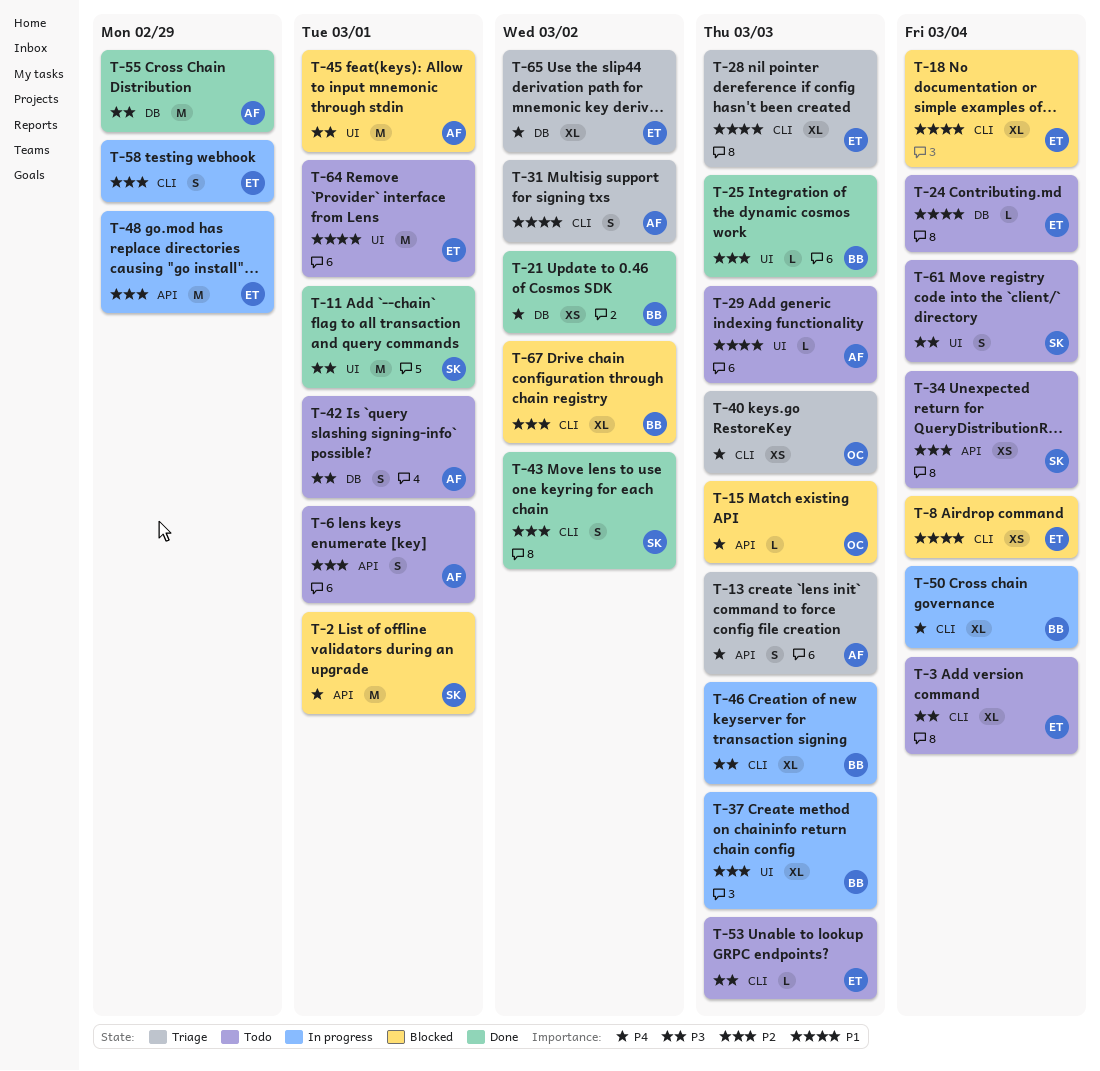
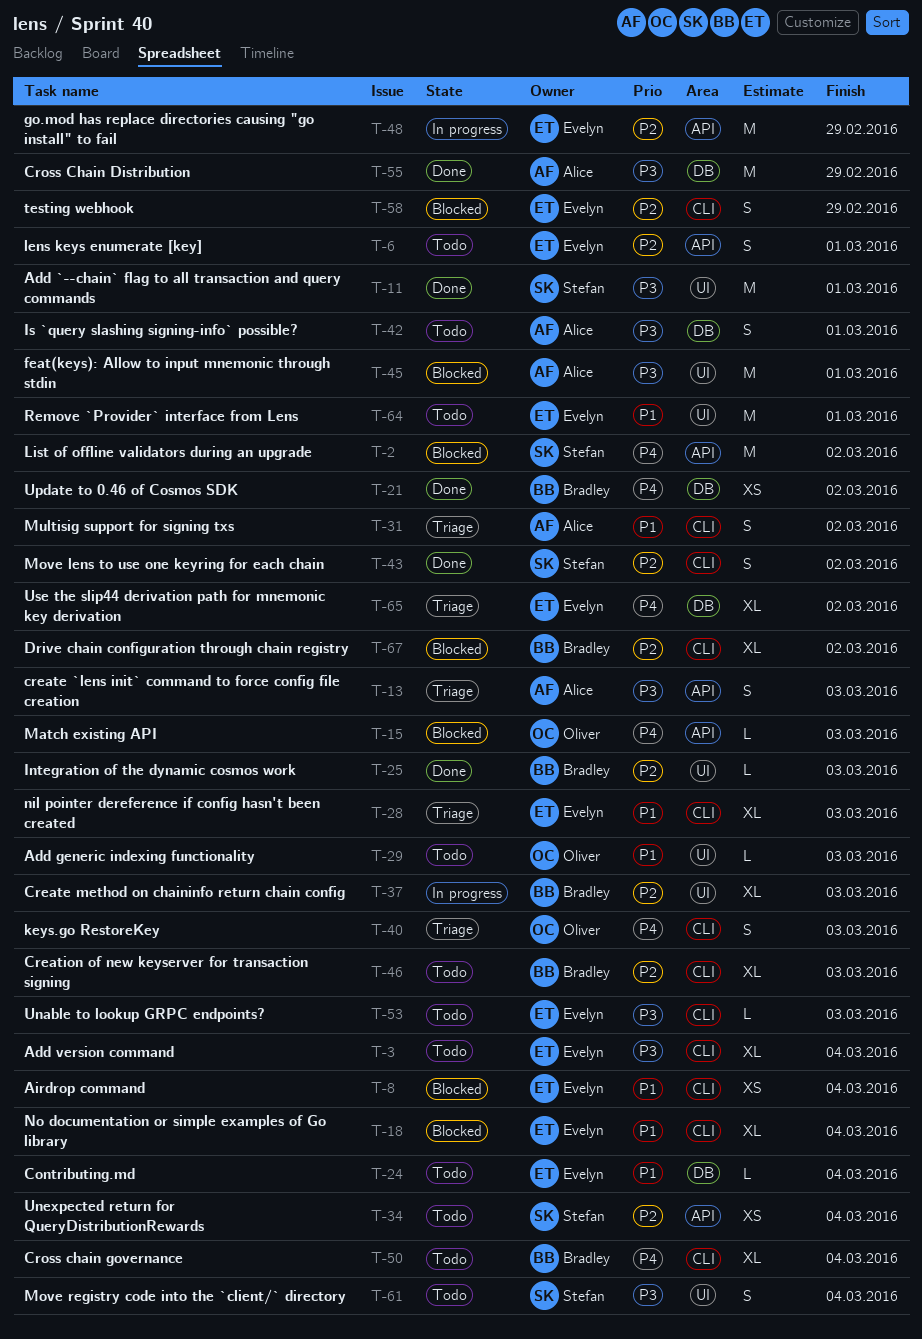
T-2, due: Mar 1 -> Mar 2
T-6, owner: Alice -> Evelyn
T-13, priority: P4 -> P3
T-29, owner: Alice -> Oliver
T-40, estimate: XS -> S
T-46, status: In progress -> Todo
T-46, priority: P3 -> P2
T-50, status: In progress -> Todo
T-58, status: In progress -> Blocked

